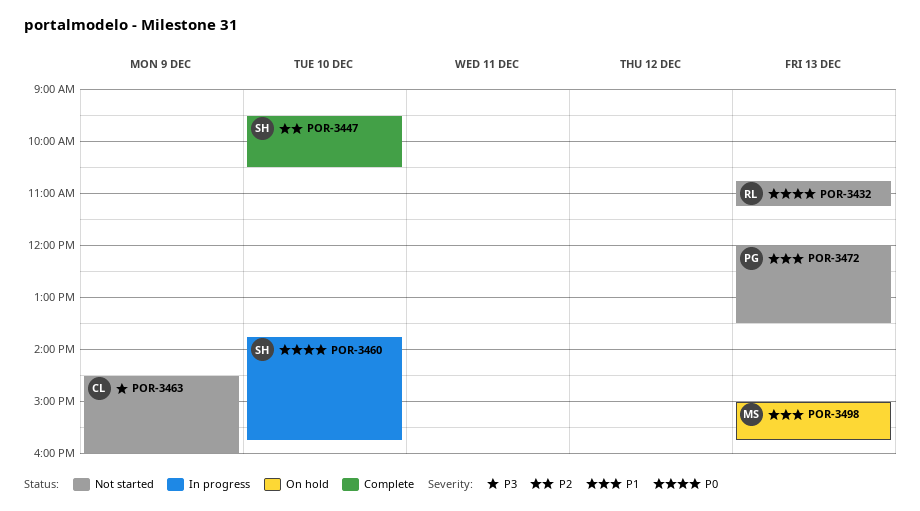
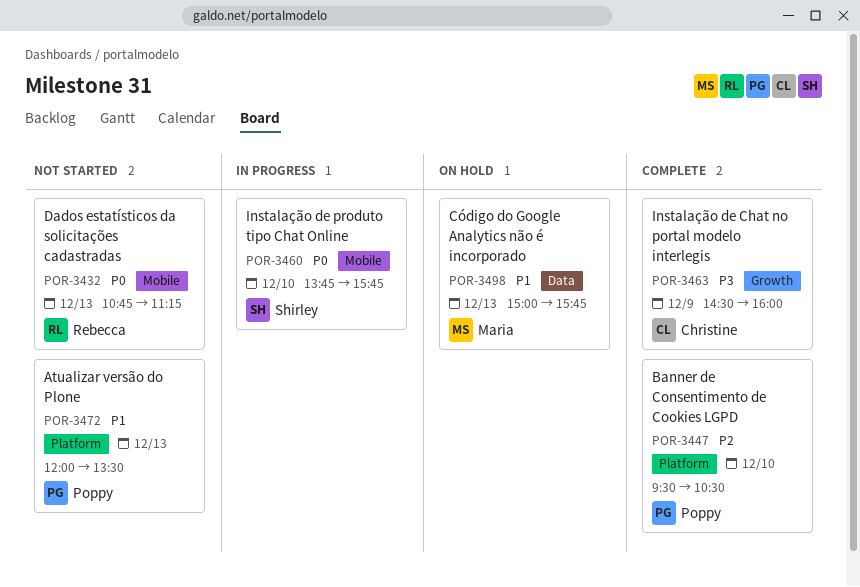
POR-3447, owner: Shirley -> Poppy
POR-3463, status: Not started -> Complete

